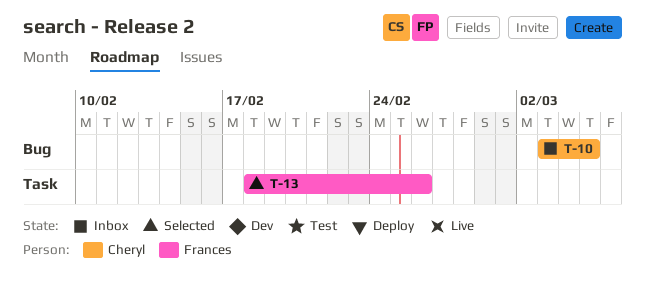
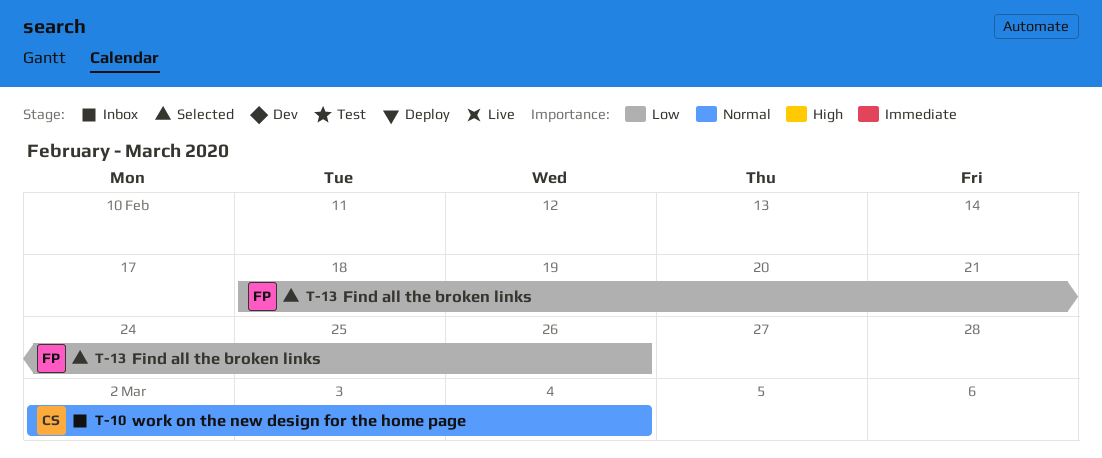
T-10, start: Mar 3 -> Mar 2
T-10, due: Mar 5 -> Mar 4

